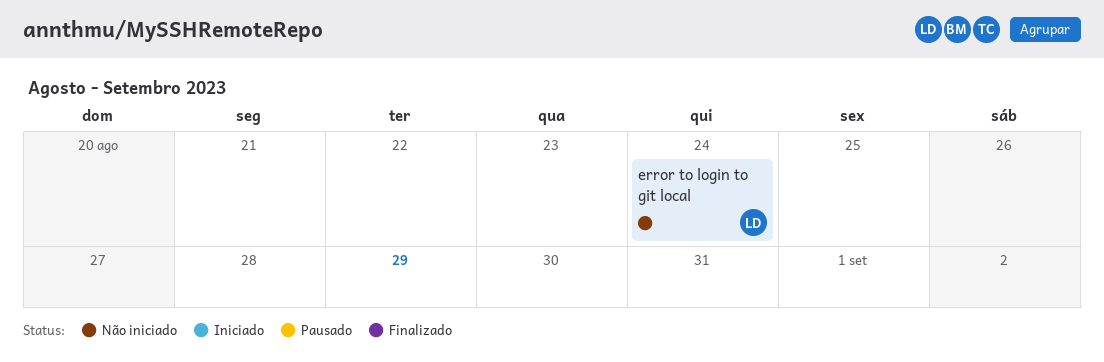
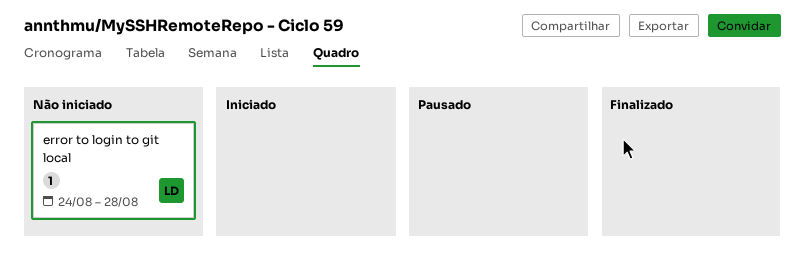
error to login to git local, due: Aug 24 -> Aug 28

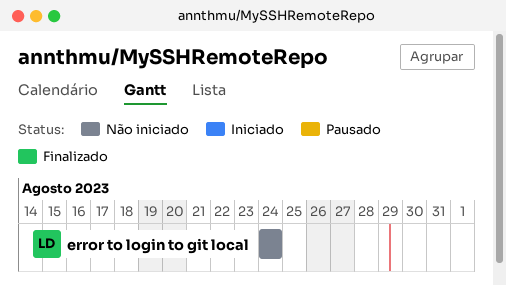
error to login to git local, due: Aug 28 -> Aug 24

